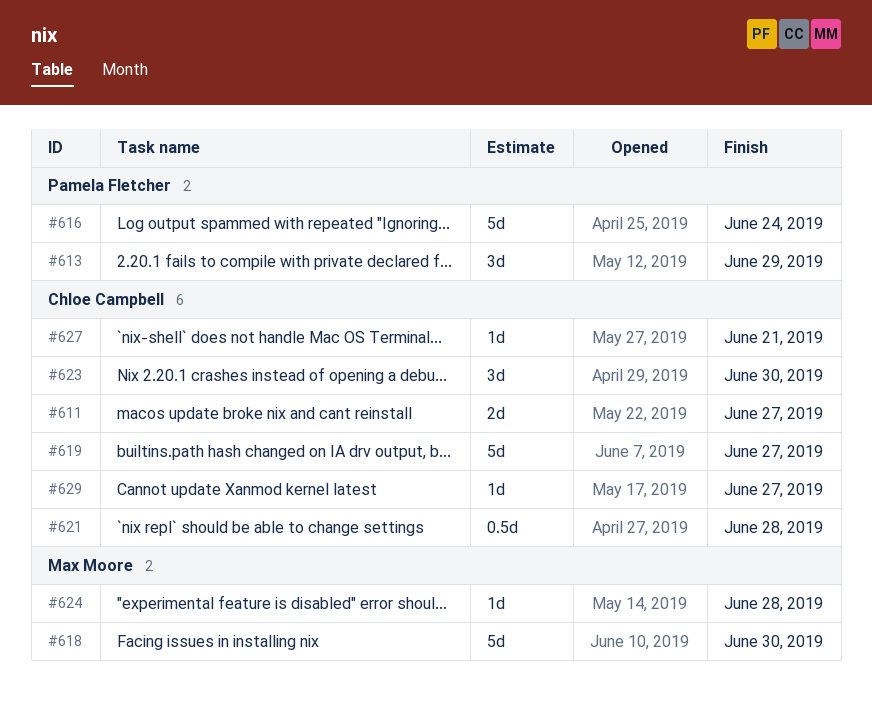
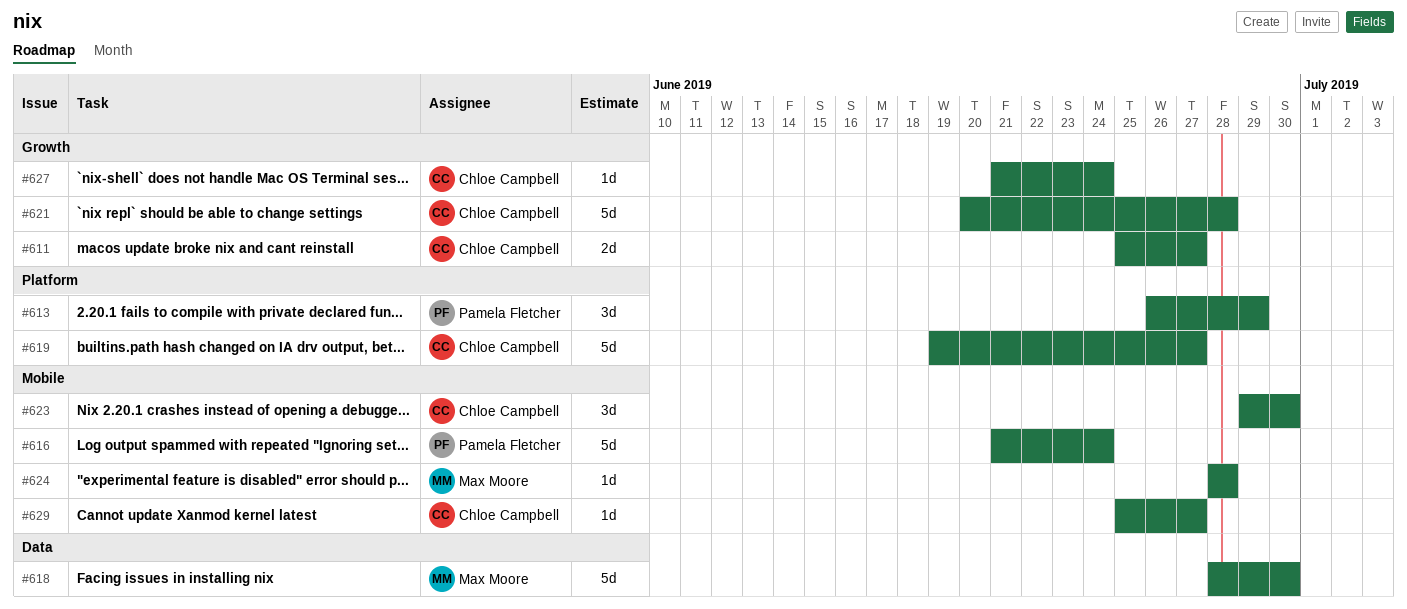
#621, estimate: 0.5d -> 5d
#627, due: Jun 21 -> Jun 24

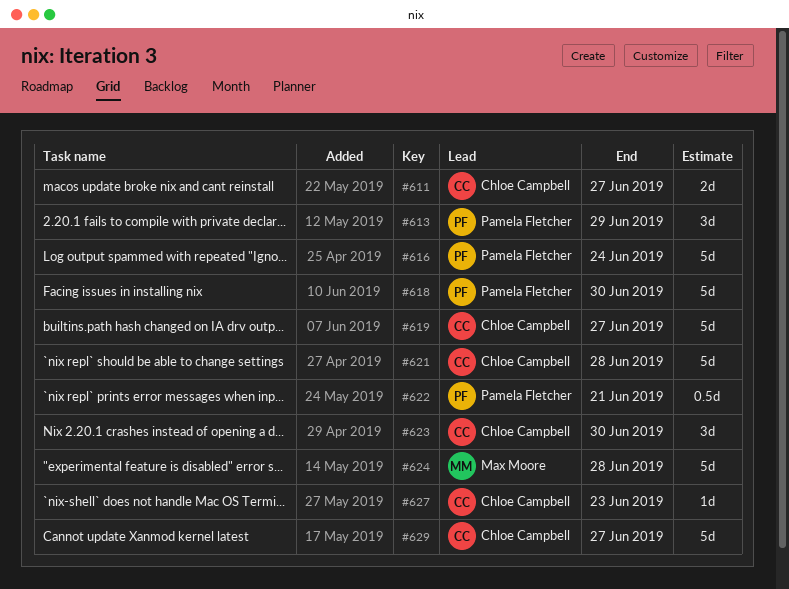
#618, owner: Max Moore -> Pamela Fletcher
#622: none -> present
#624, estimate: 1d -> 5d
#627, due: Jun 24 -> Jun 23
#629, estimate: 1d -> 5d

